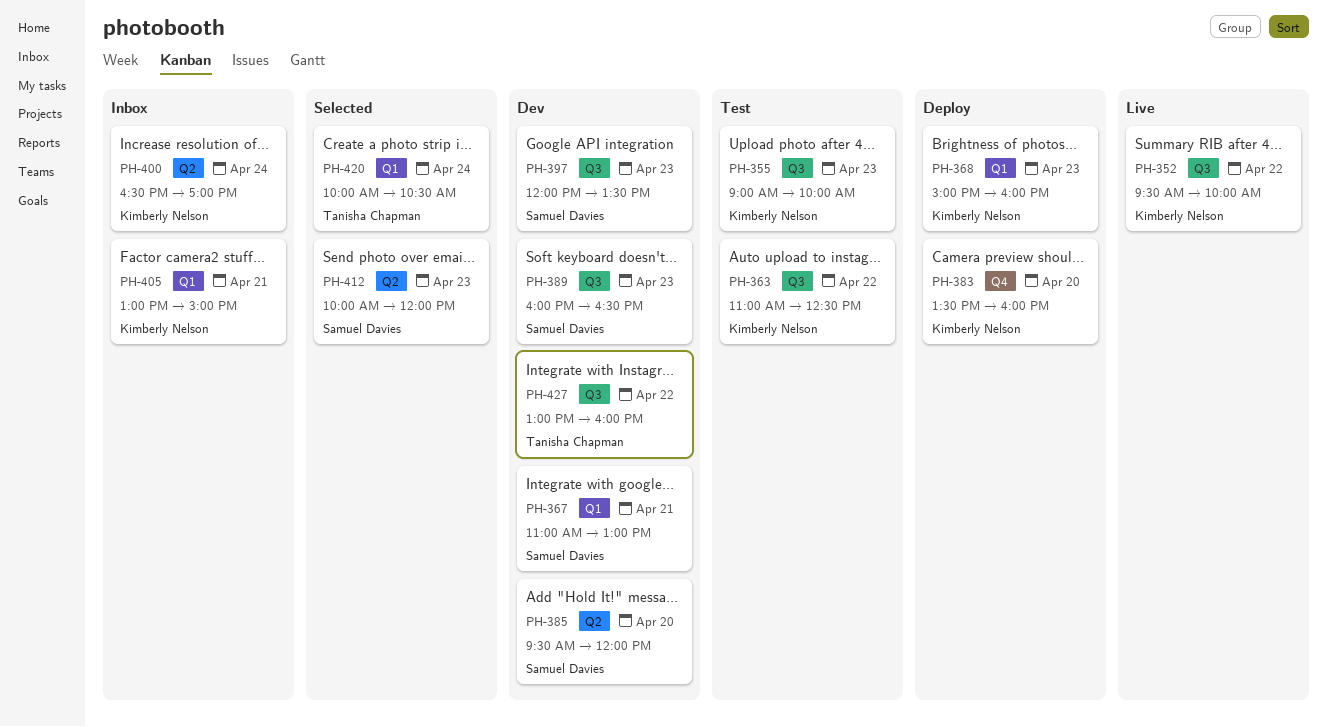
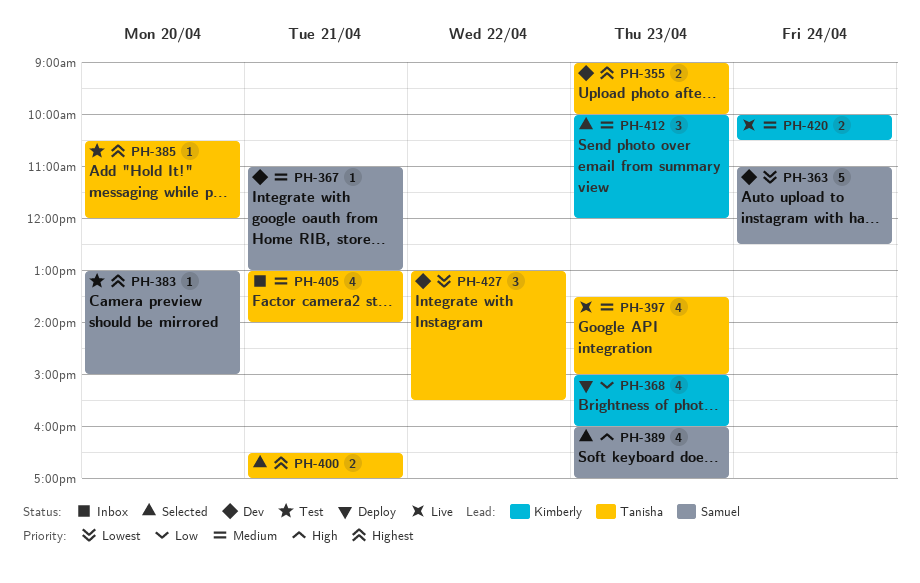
PH-352: present -> none
PH-355, status: Test -> Dev
PH-355, owner: Kimberly Nelson -> Tanisha Chapman
PH-363, status: Test -> Dev
PH-363, owner: Kimberly Nelson -> Samuel Davies
PH-363, day: Apr 22 -> Apr 24
PH-383, status: Deploy -> Test
PH-383, owner: Kimberly Nelson -> Samuel Davies
PH-383, begins: 13:30 -> 13:00
PH-383, ends: 16:00 -> 15:00
PH-385, status: Dev -> Test
PH-385, owner: Samuel Davies -> Tanisha Chapman
PH-385, begins: 09:30 -> 10:30
PH-389, status: Dev -> Selected
PH-389, ends: 16:30 -> 17:00
PH-397, status: Dev -> Live
PH-397, owner: Samuel Davies -> Tanisha Chapman
PH-397, begins: 12:00 -> 13:30
PH-397, ends: 13:30 -> 15:00
PH-400, status: Inbox -> Selected
PH-400, owner: Kimberly Nelson -> Tanisha Chapman
PH-400, day: Apr 24 -> Apr 21
PH-405, owner: Kimberly Nelson -> Tanisha Chapman
PH-405, ends: 15:00 -> 14:00
PH-412, owner: Samuel Davies -> Kimberly Nelson
PH-420, status: Selected -> Live
PH-420, owner: Tanisha Chapman -> Kimberly Nelson
PH-427, ends: 16:00 -> 15:30

